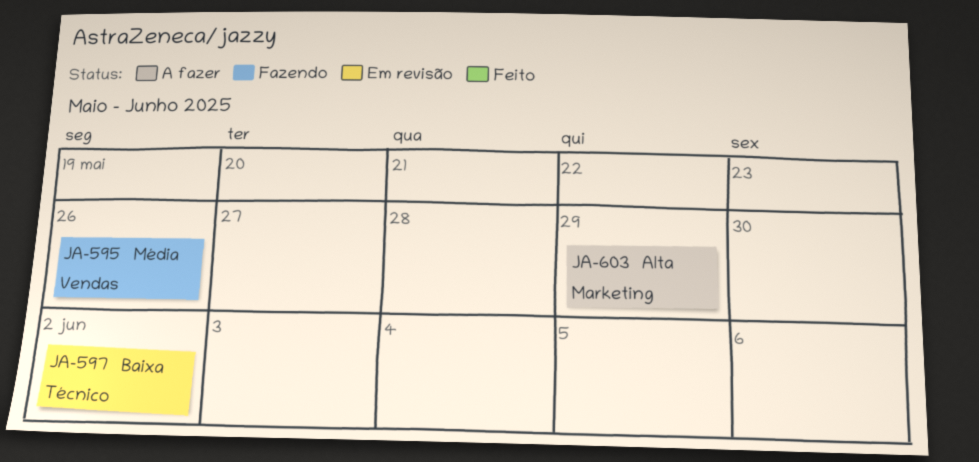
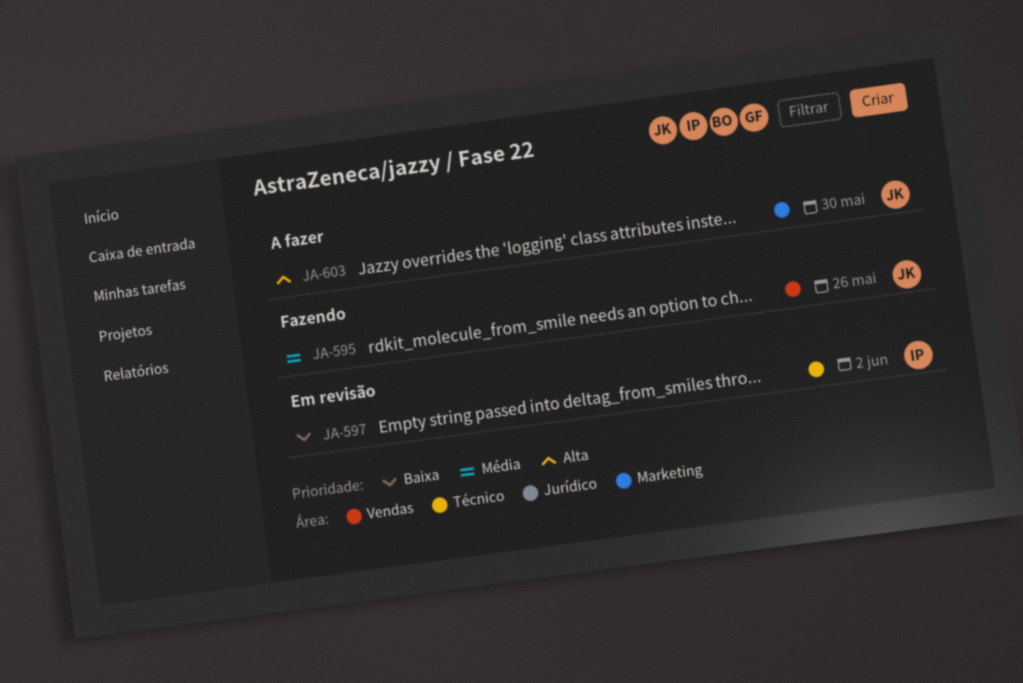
JA-603, due: May 29 -> May 30

